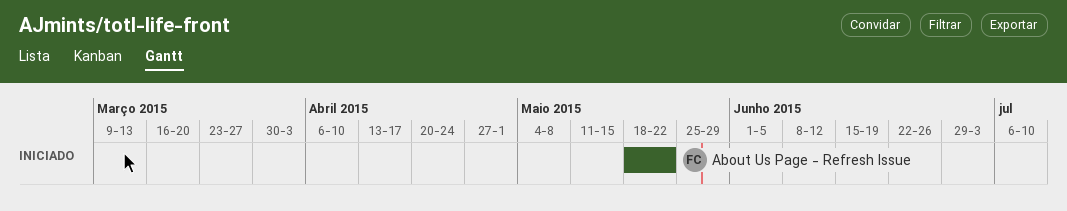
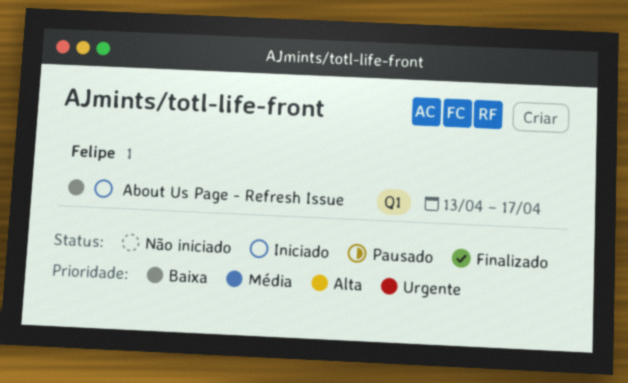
About Us Page - Refresh Issue, start: May 18 -> Apr 13
About Us Page - Refresh Issue, due: May 22 -> Apr 17

